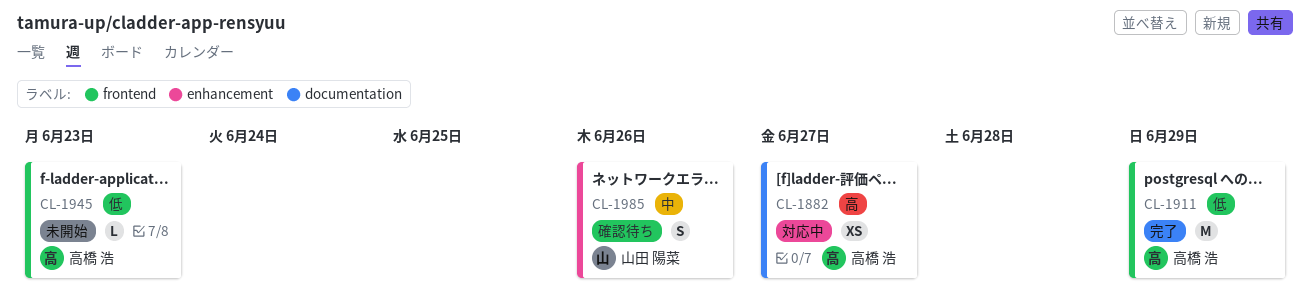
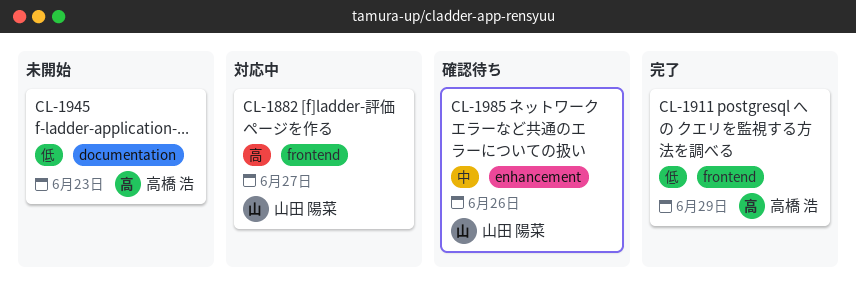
CL-1882, owner: 高橋 浩 -> 山田 陽菜
CL-1882, label: documentation -> frontend
CL-1945, label: frontend -> documentation

